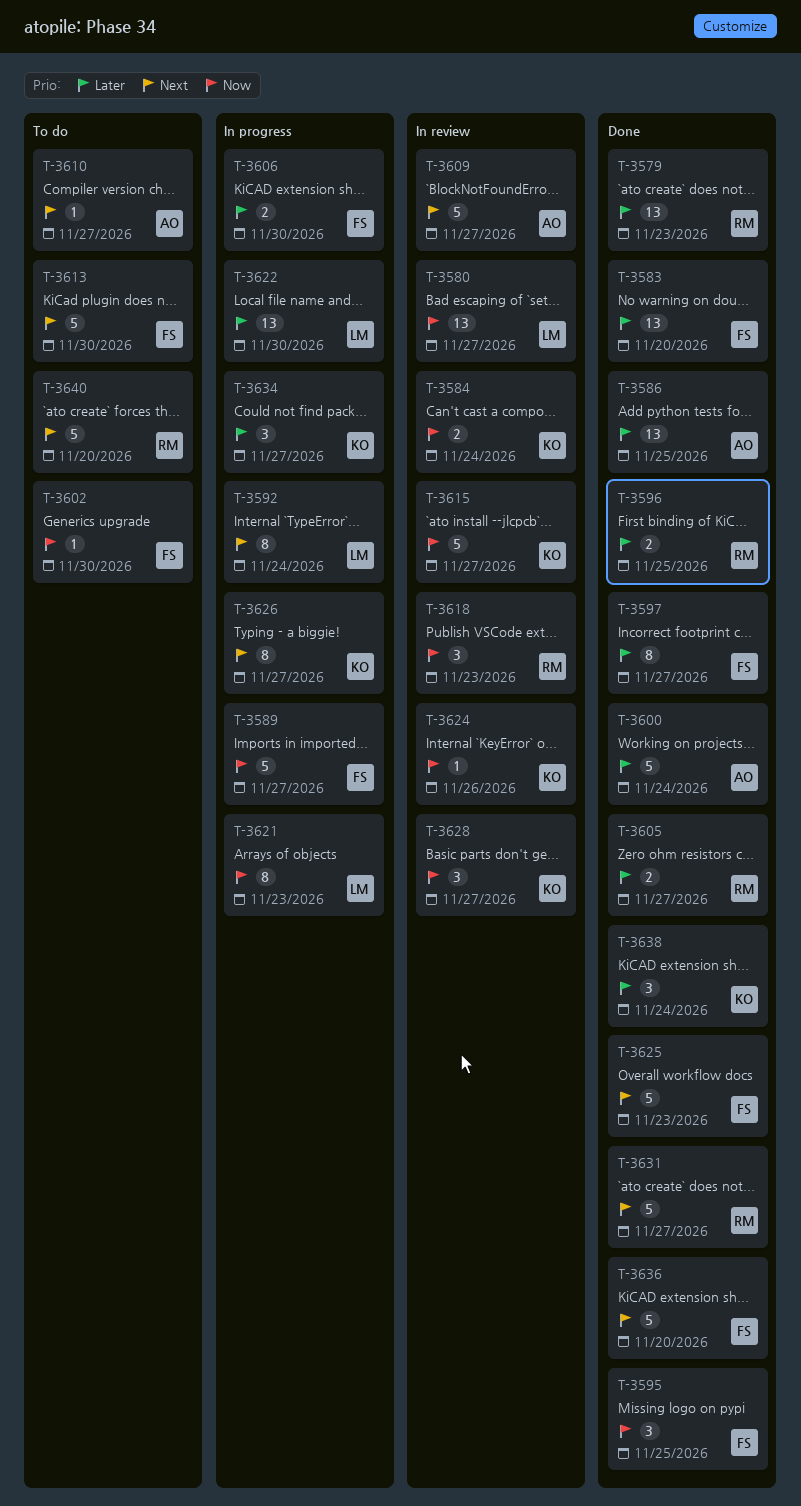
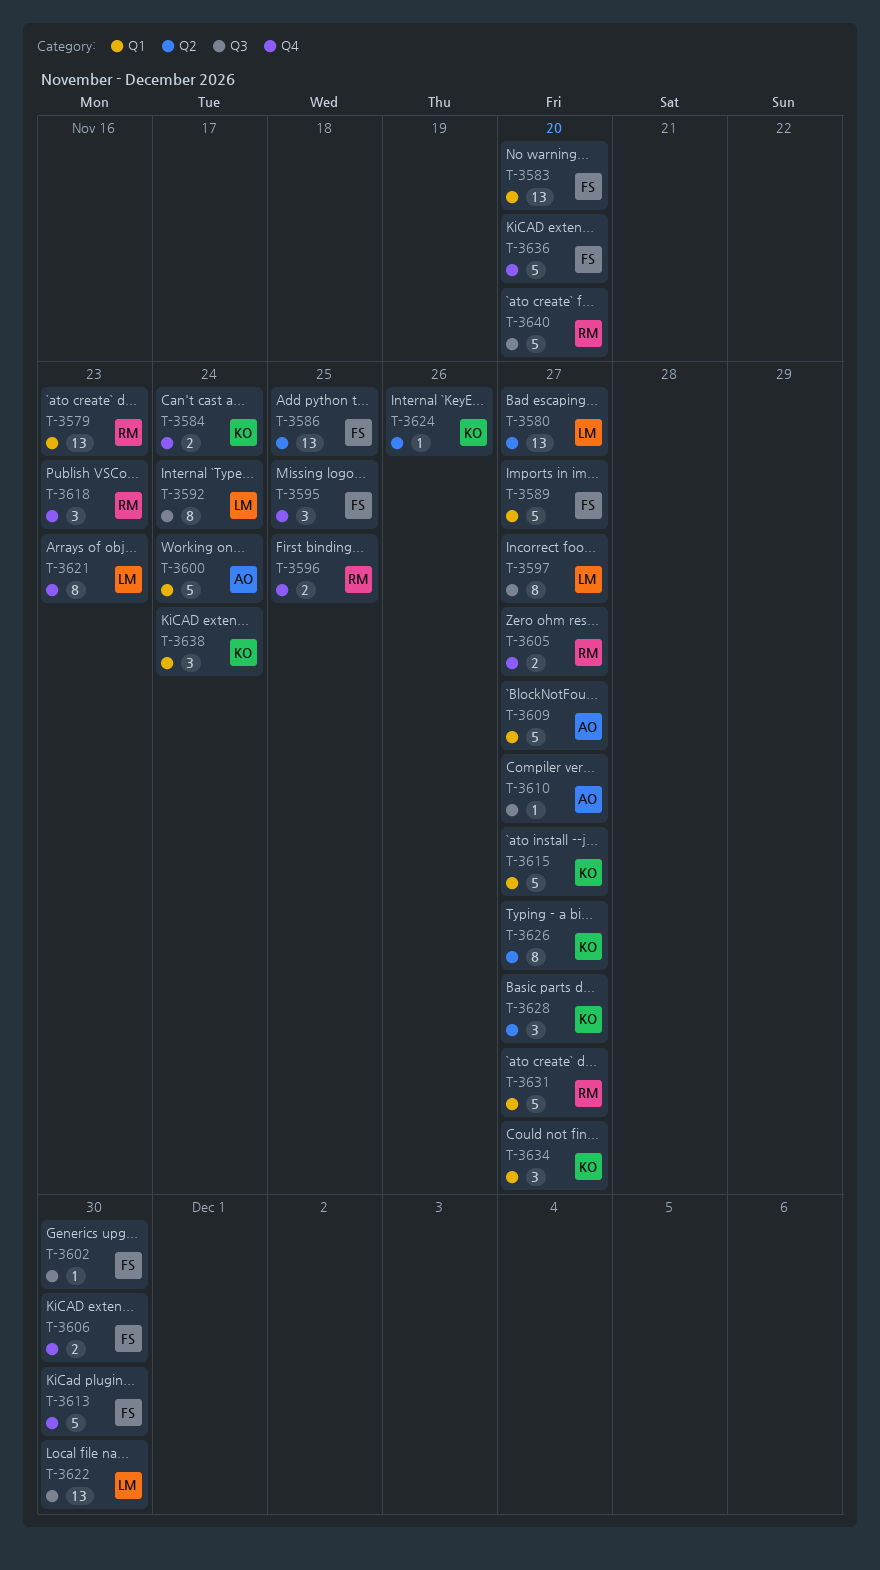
T-3586, owner: AO -> FS
T-3597, owner: FS -> LM
T-3625: present -> none

